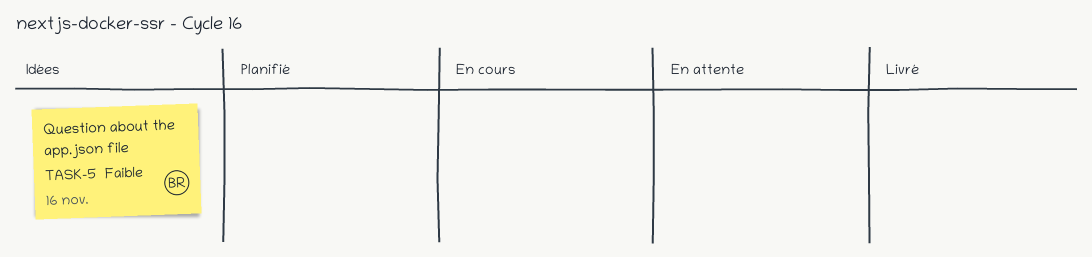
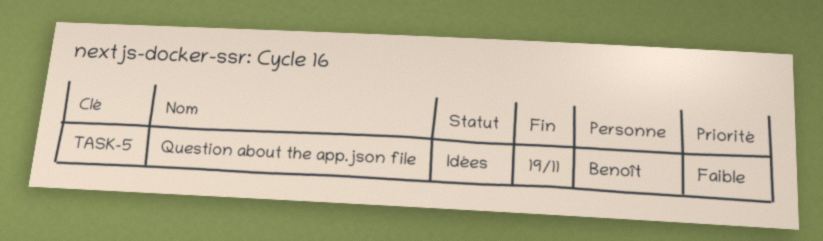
TASK-5, due: Nov 16 -> Nov 19

